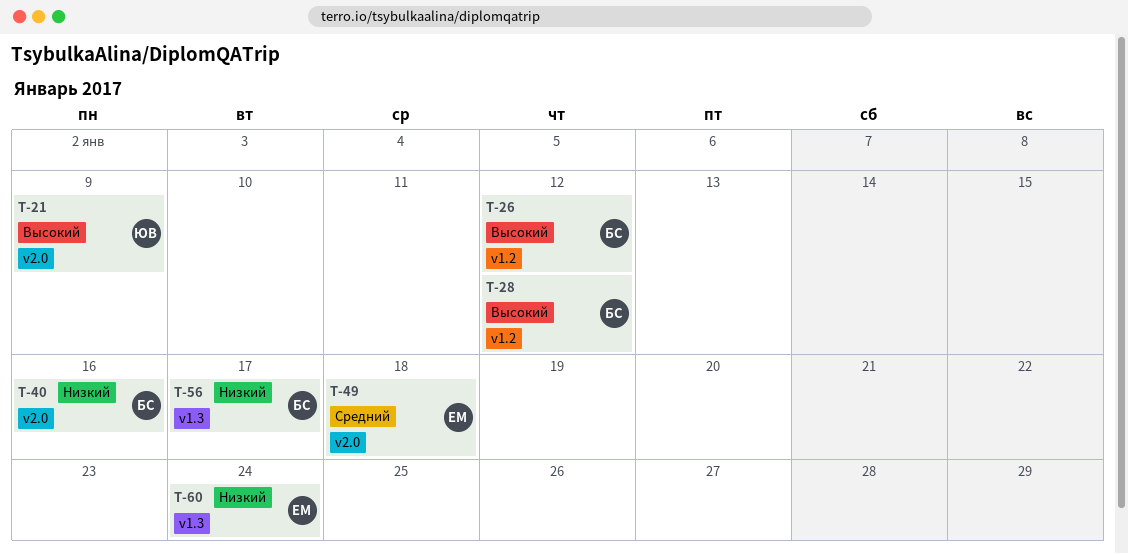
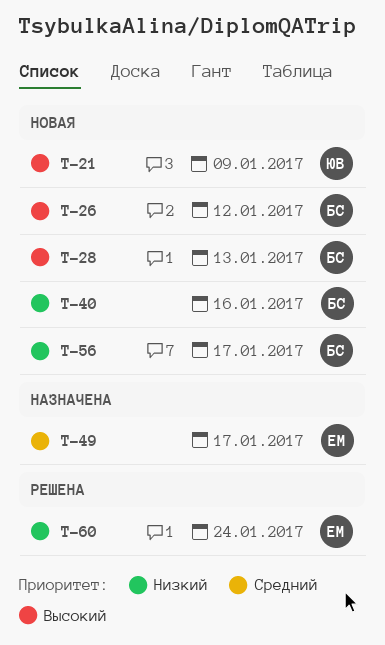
T-28, due: Jan 12 -> Jan 13
T-49, due: Jan 18 -> Jan 17

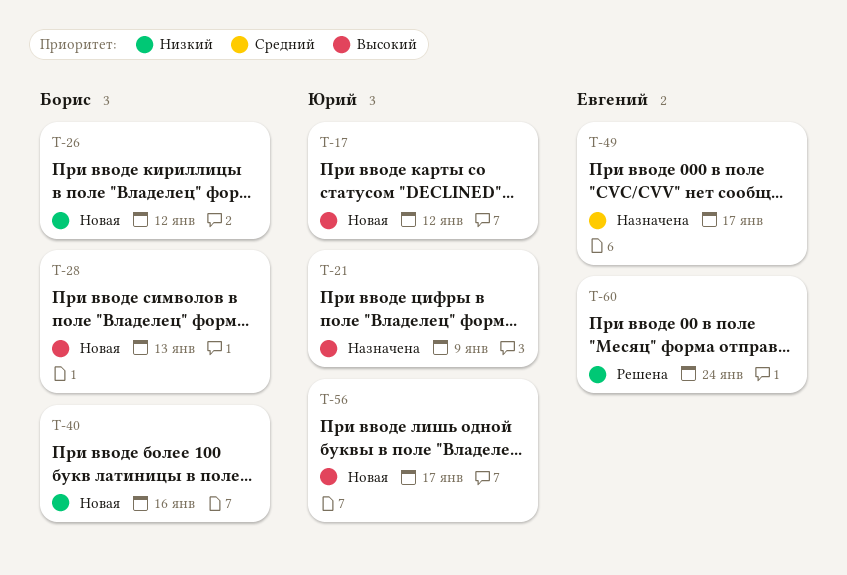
T-17: none -> present
T-21, status: Новая -> Назначена
T-26, priority: Высокий -> Низкий
T-56, owner: Борис -> Юрий
T-56, priority: Низкий -> Высокий

